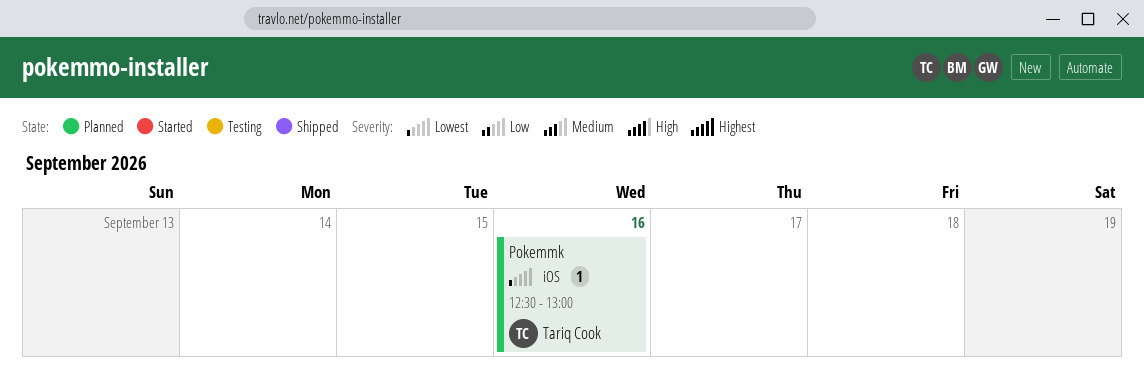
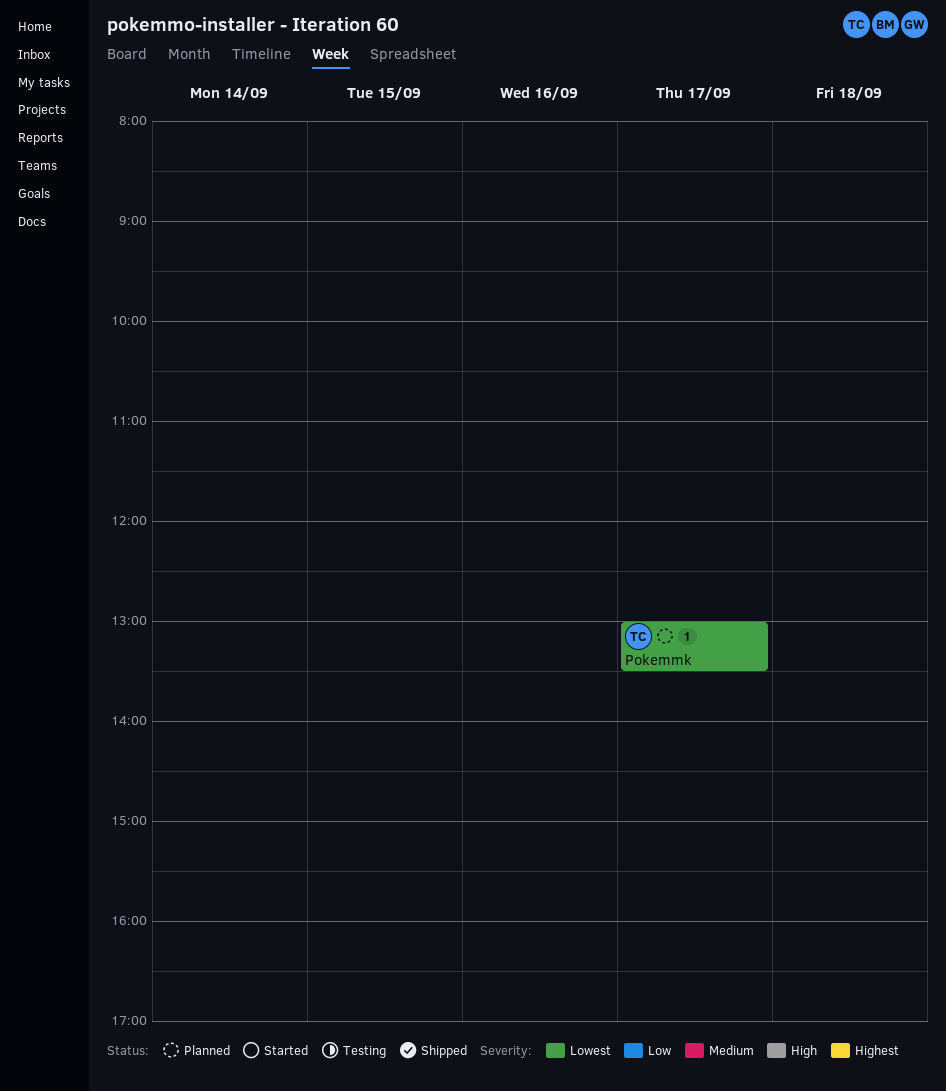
Pokemmk, day: Sep 16 -> Sep 17
Pokemmk, begins: 12:30 -> 13:00
Pokemmk, ends: 13:00 -> 13:30

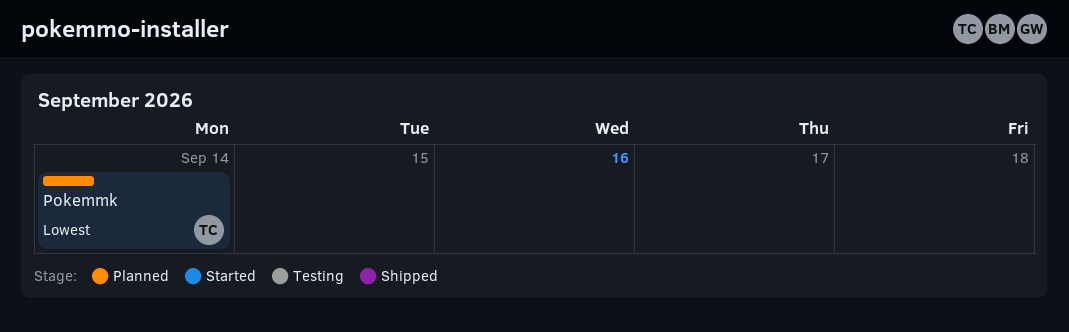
Pokemmk, day: Sep 17 -> Sep 14

